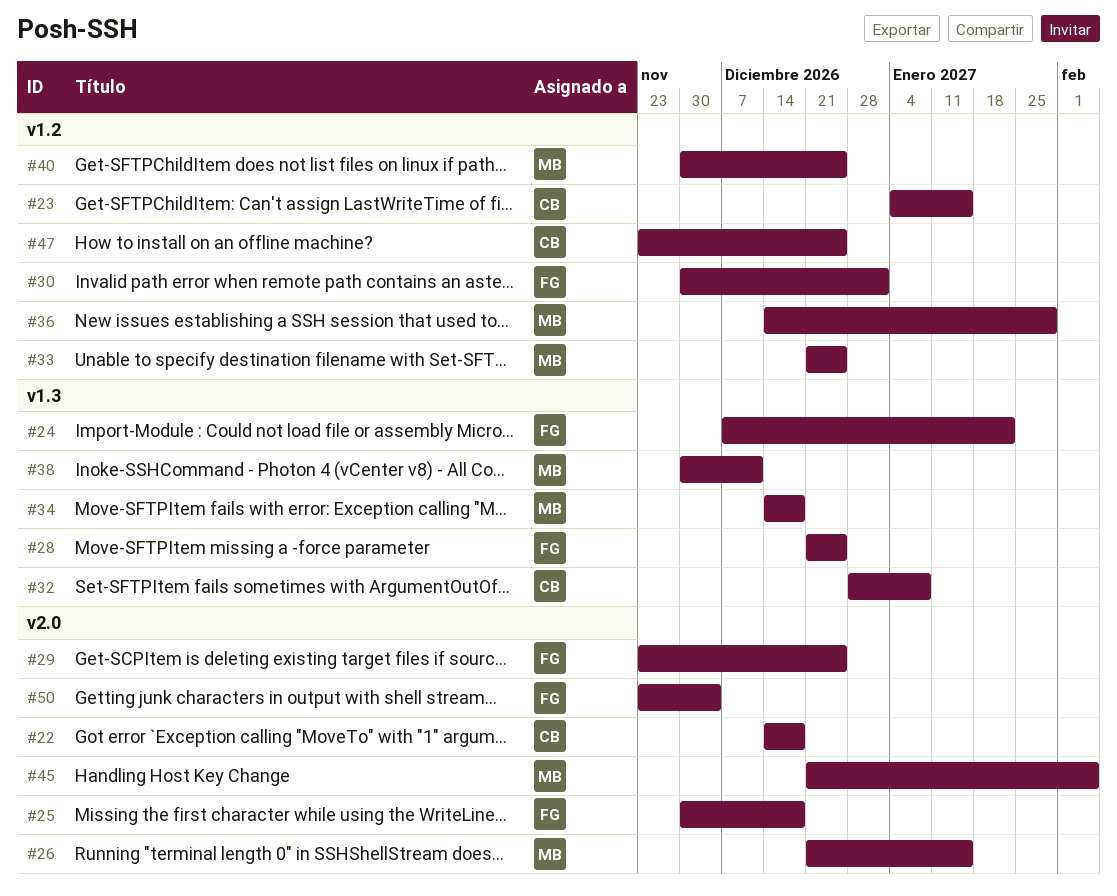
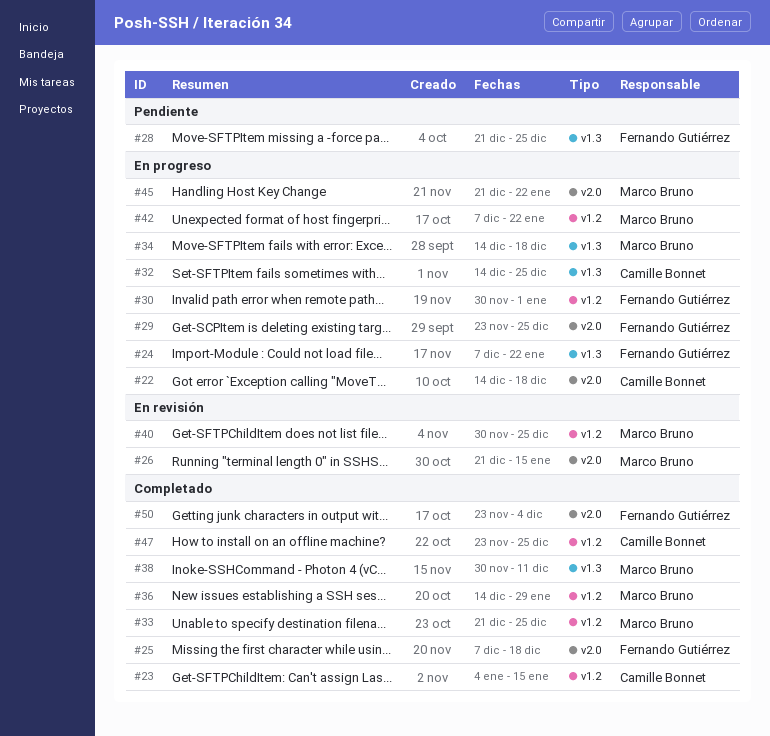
#25, start: Nov 30 -> Dec 7
#32, start: Dec 28 -> Dec 14
#32, due: Jan 8 -> Dec 25
#42: none -> present
#45, due: Feb 5 -> Jan 22

